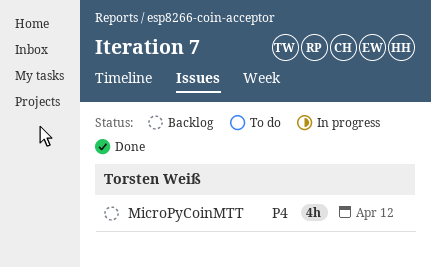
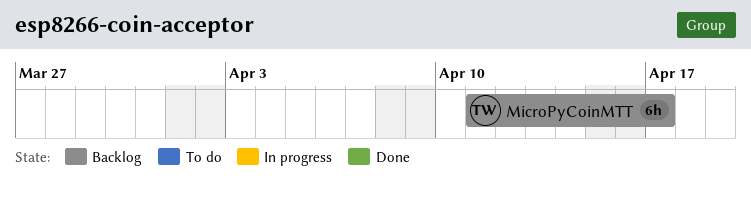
MicroPyCoinMTT, estimate: 4h -> 6h
MicroPyCoinMTT, due: Apr 12 -> Apr 17

